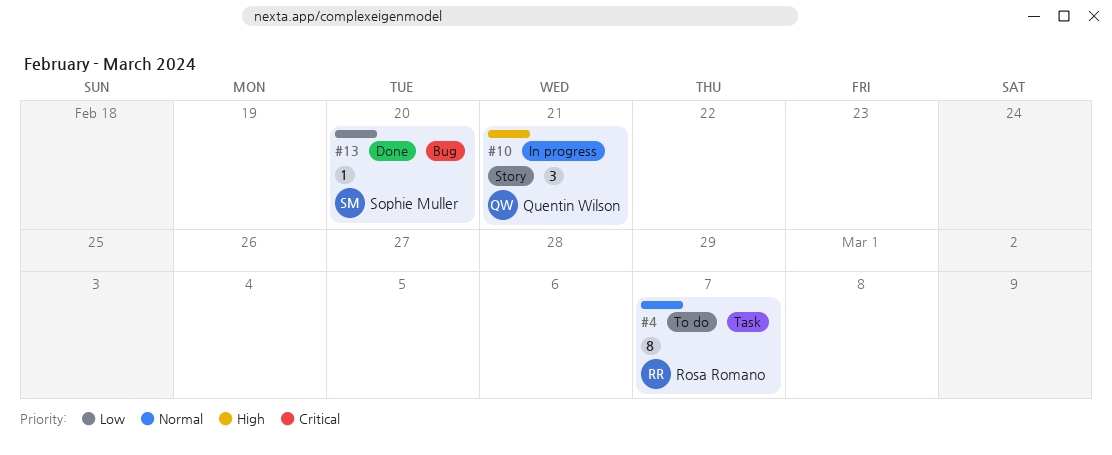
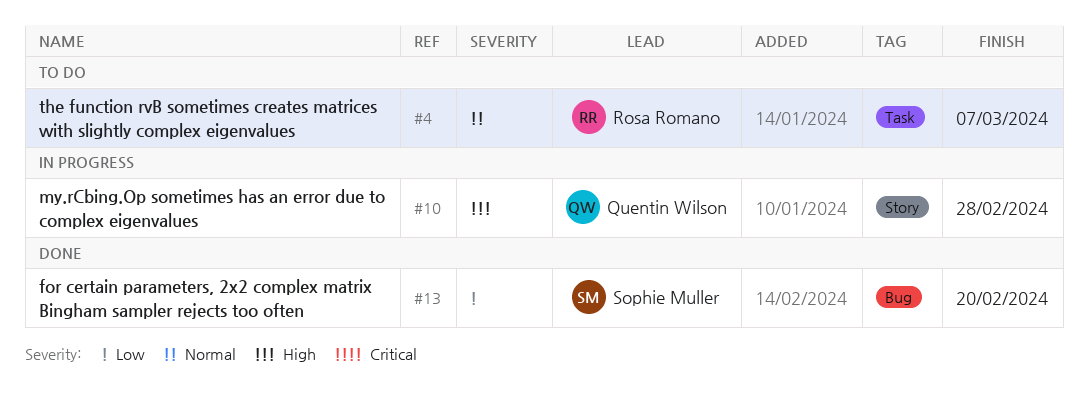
#10, due: Feb 21 -> Feb 28

